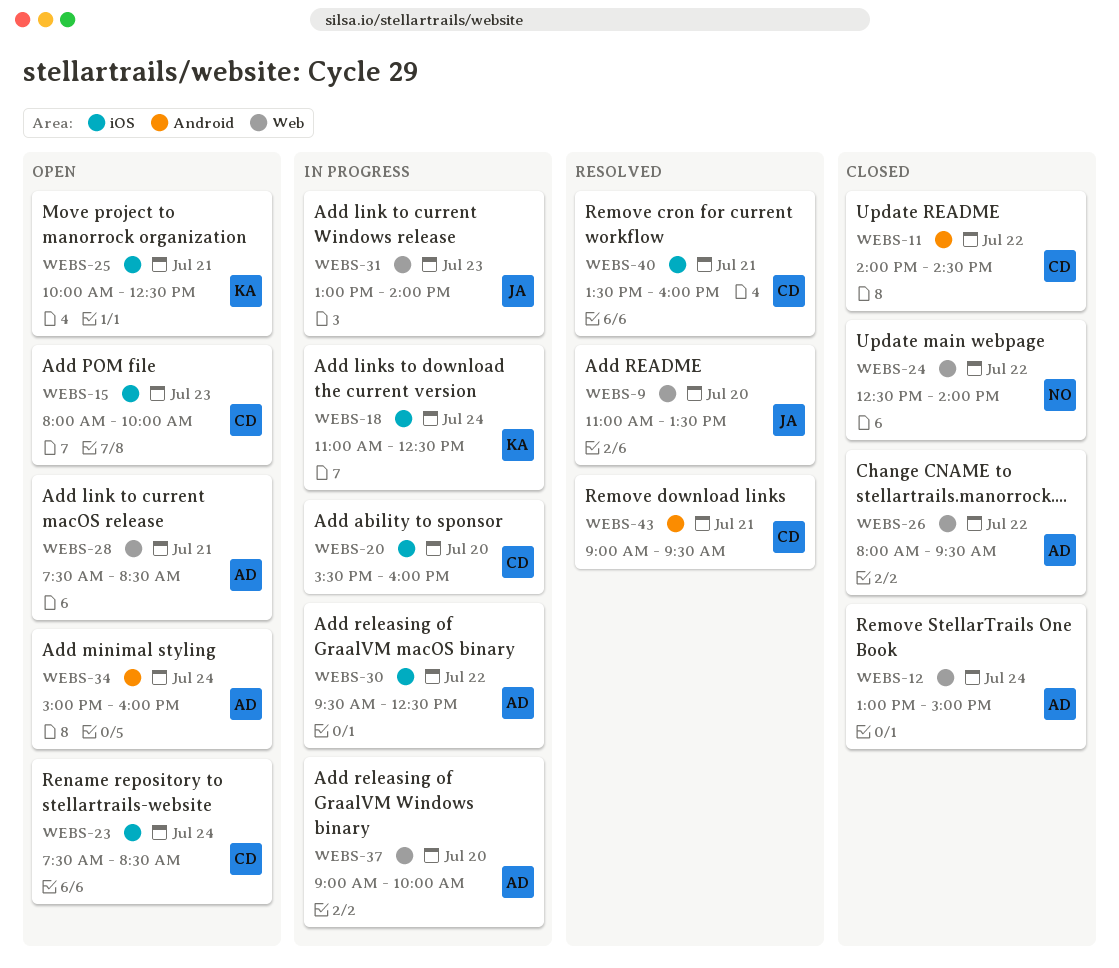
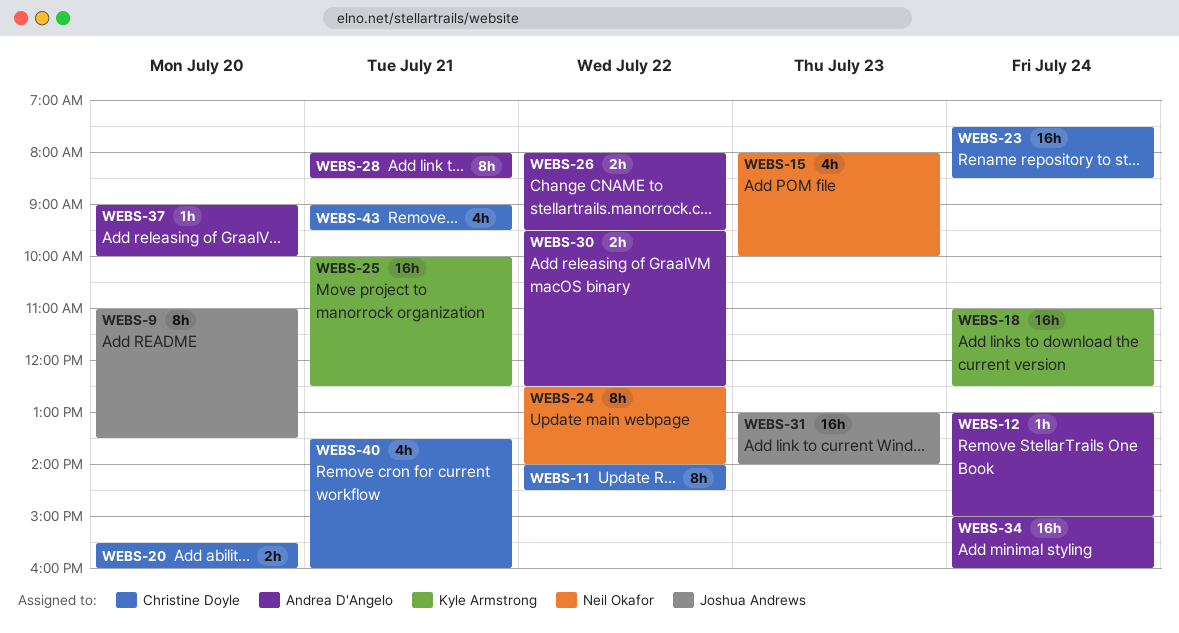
WEBS-15, owner: Christine Doyle -> Neil Okafor
WEBS-28, begins: 07:30 -> 08:00

